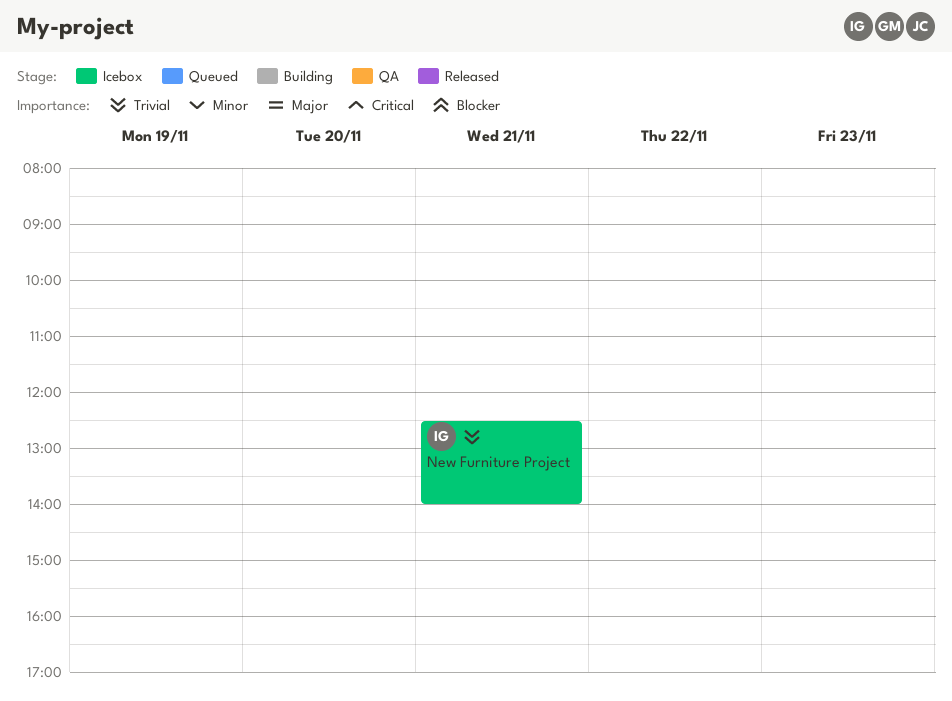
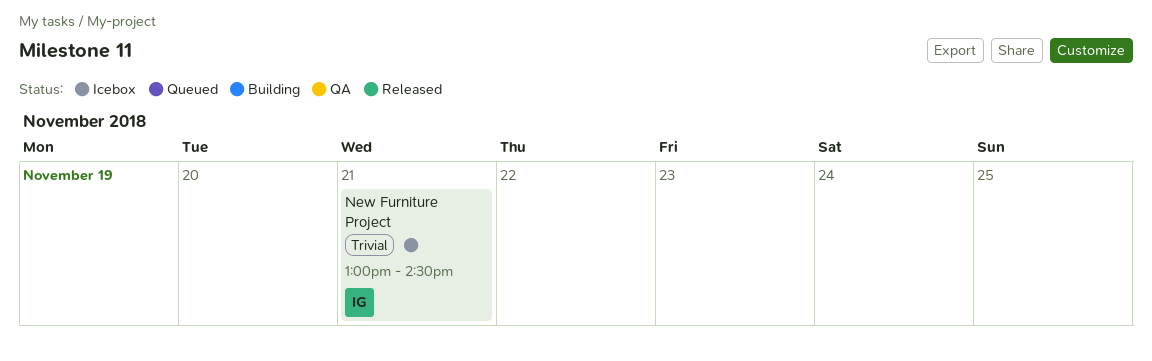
New Furniture Project, begins: 12:30 -> 13:00
New Furniture Project, ends: 14:00 -> 14:30

